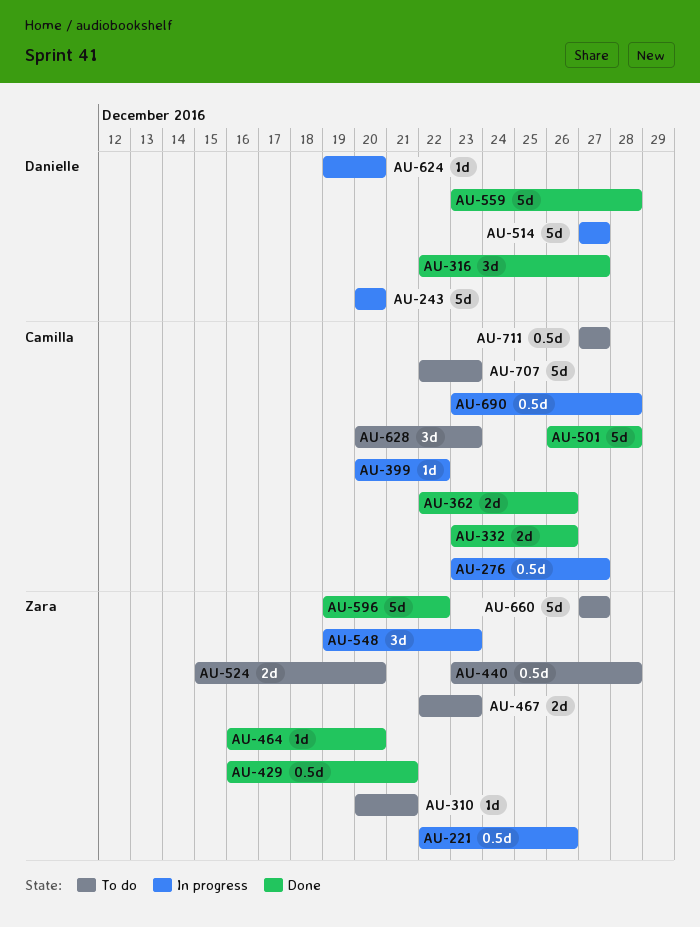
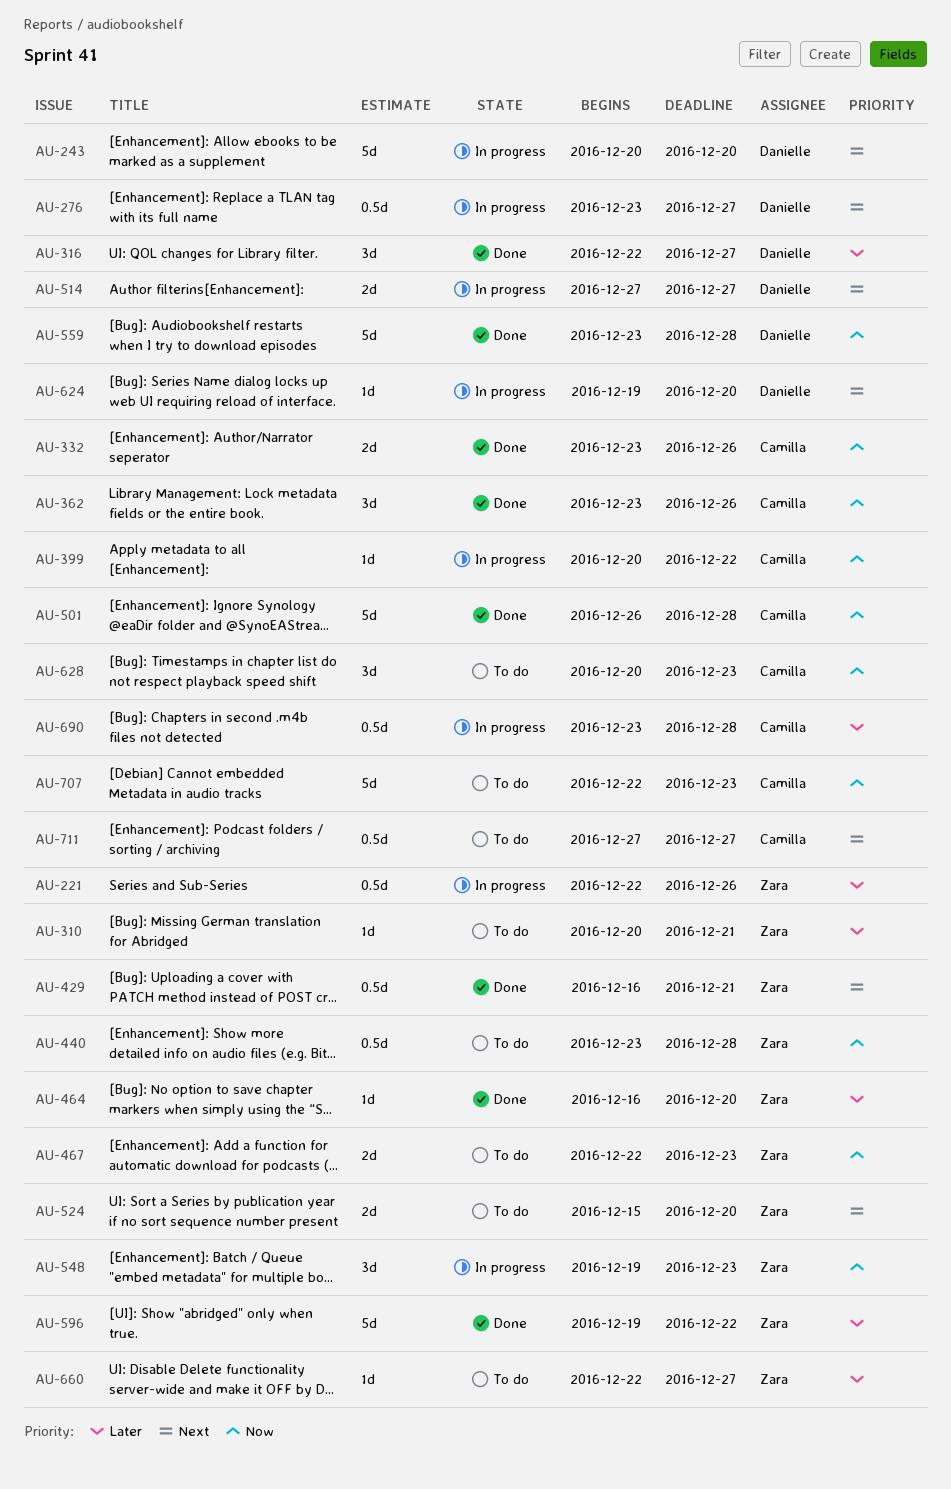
AU-276, owner: Camilla -> Danielle
AU-362, estimate: 2d -> 3d
AU-362, start: Dec 22 -> Dec 23
AU-514, estimate: 5d -> 2d
AU-660, estimate: 5d -> 1d
AU-660, start: Dec 27 -> Dec 22

